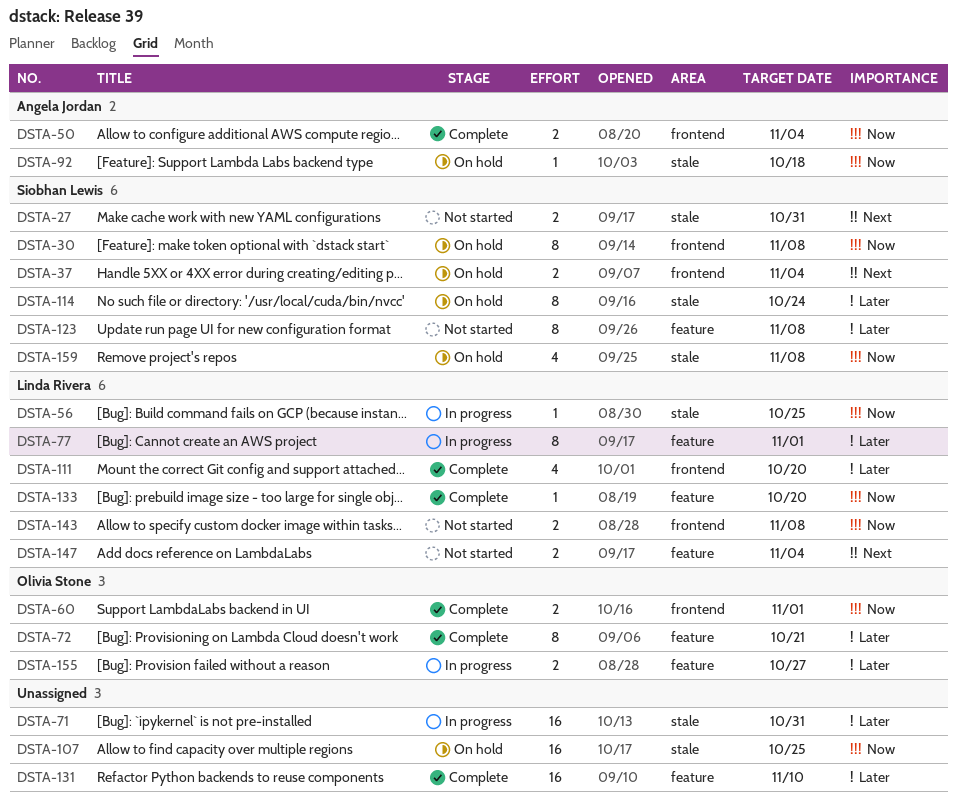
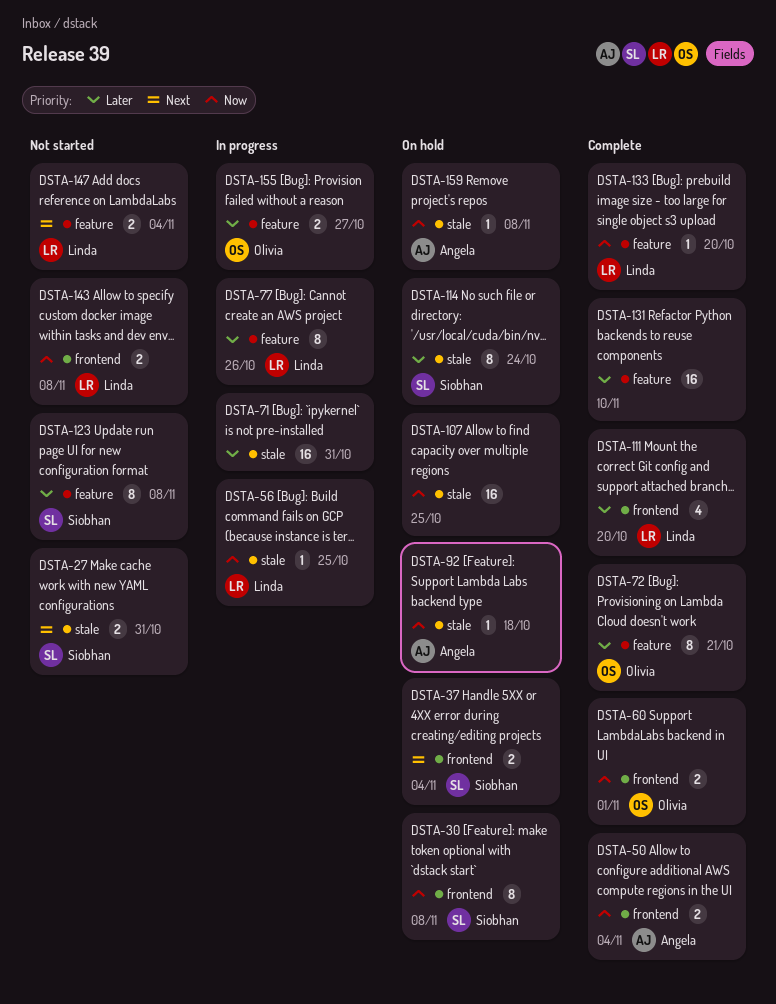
DSTA-77, due: Nov 1 -> Oct 26
DSTA-159, owner: Siobhan Lewis -> Angela Jordan
DSTA-159, estimate: 4 -> 1

